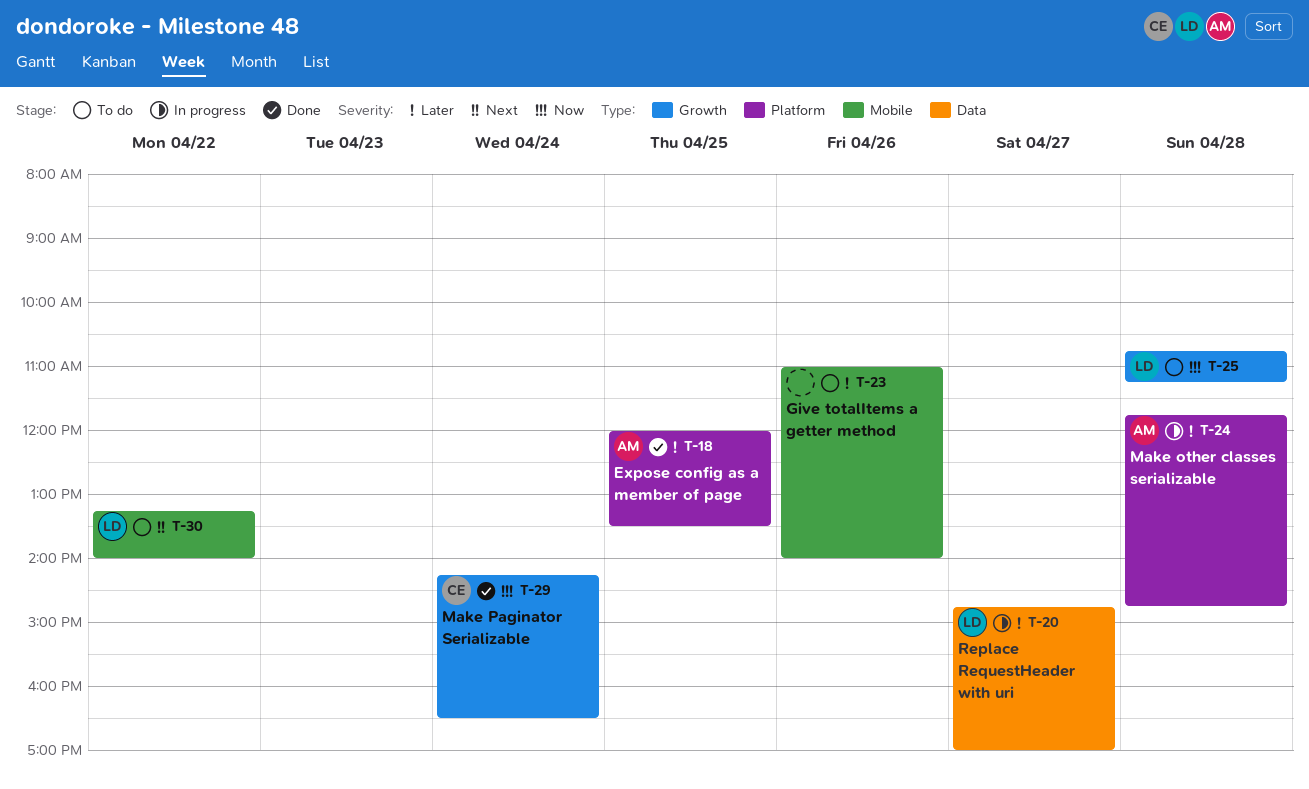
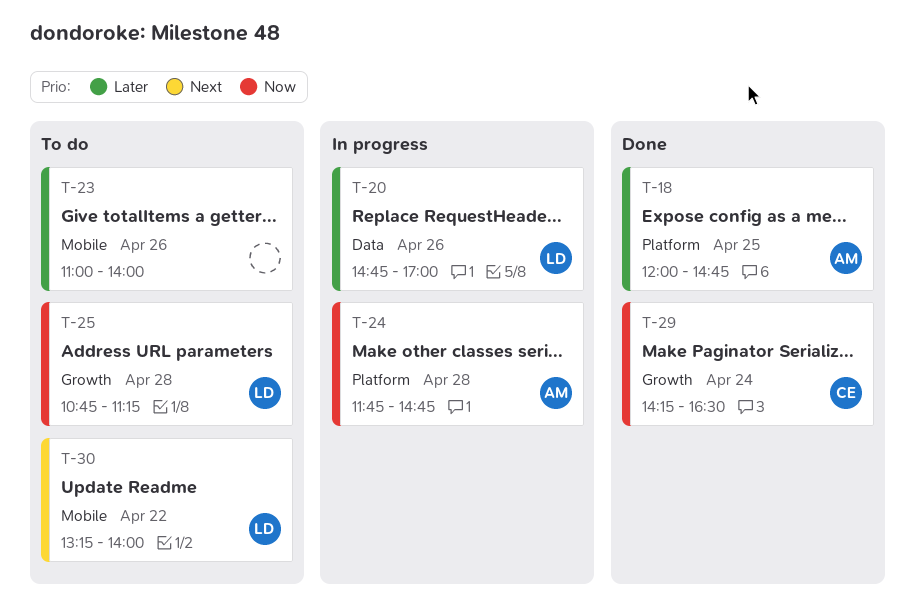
T-18, ends: 13:30 -> 14:45
T-20, day: Apr 27 -> Apr 26
T-24, priority: Later -> Now

